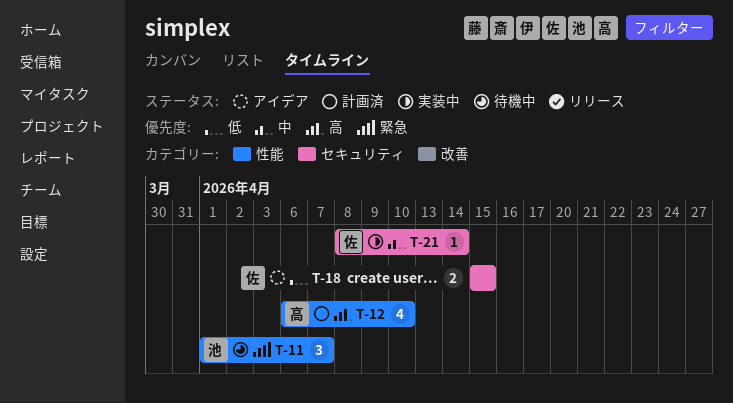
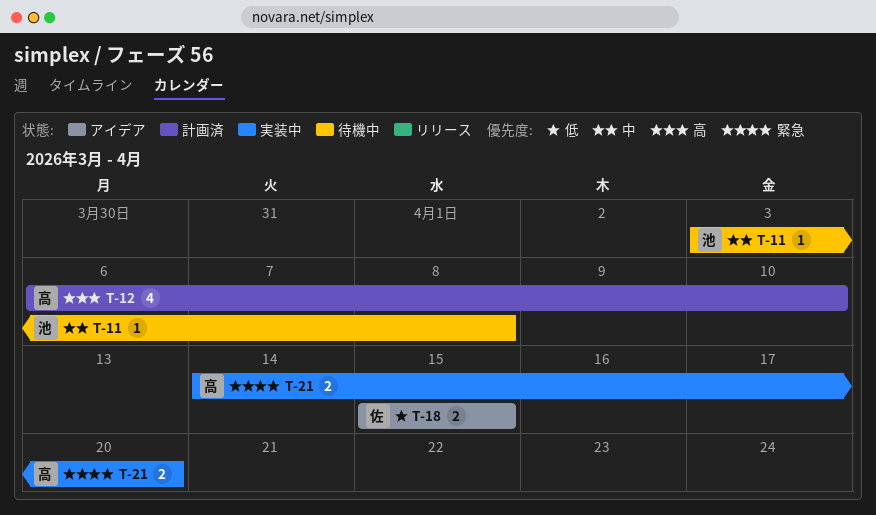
T-11, priority: 緊急 -> 中
T-11, estimate: 3 -> 1
T-11, start: Apr 1 -> Apr 3
T-11, due: Apr 7 -> Apr 8
T-21, owner: 佐 -> 高
T-21, priority: 中 -> 緊急
T-21, estimate: 1 -> 2
T-21, start: Apr 8 -> Apr 14
T-21, due: Apr 14 -> Apr 20

